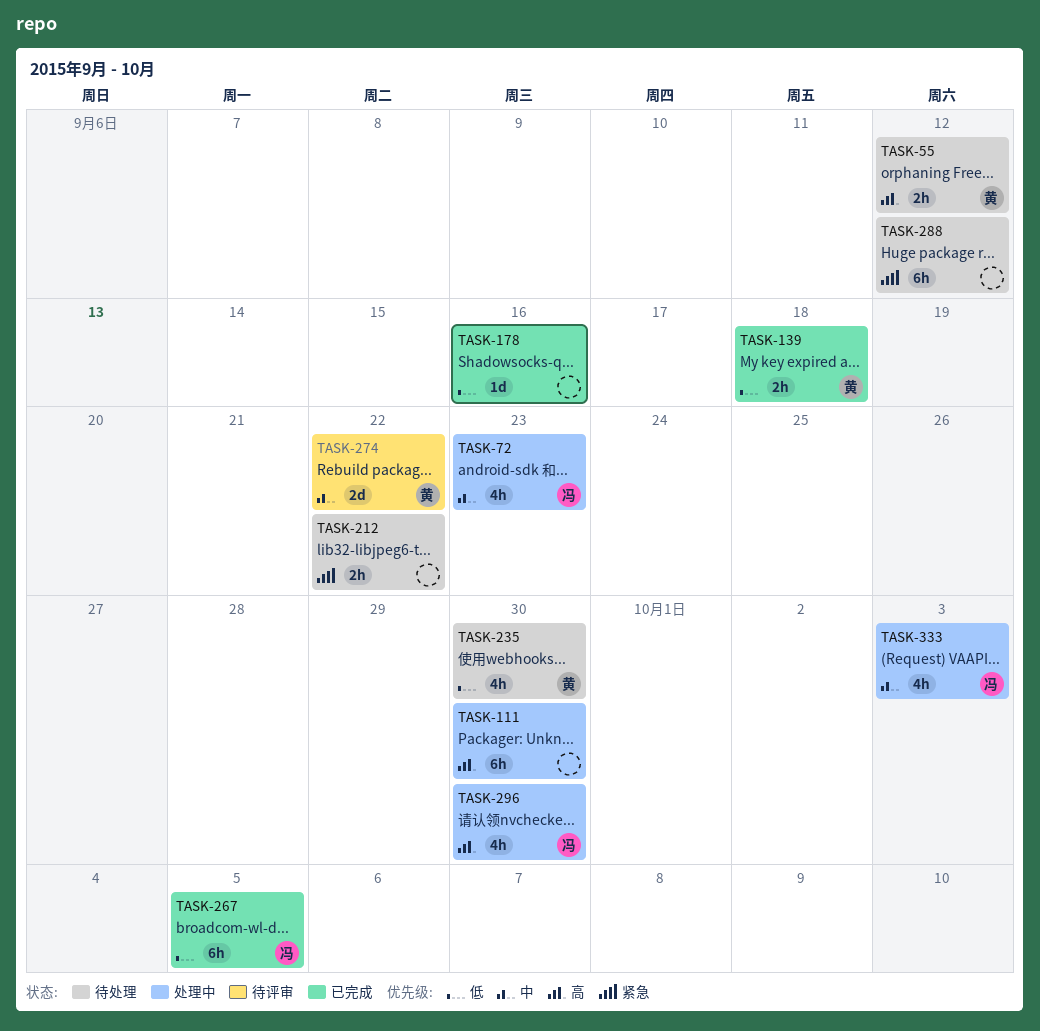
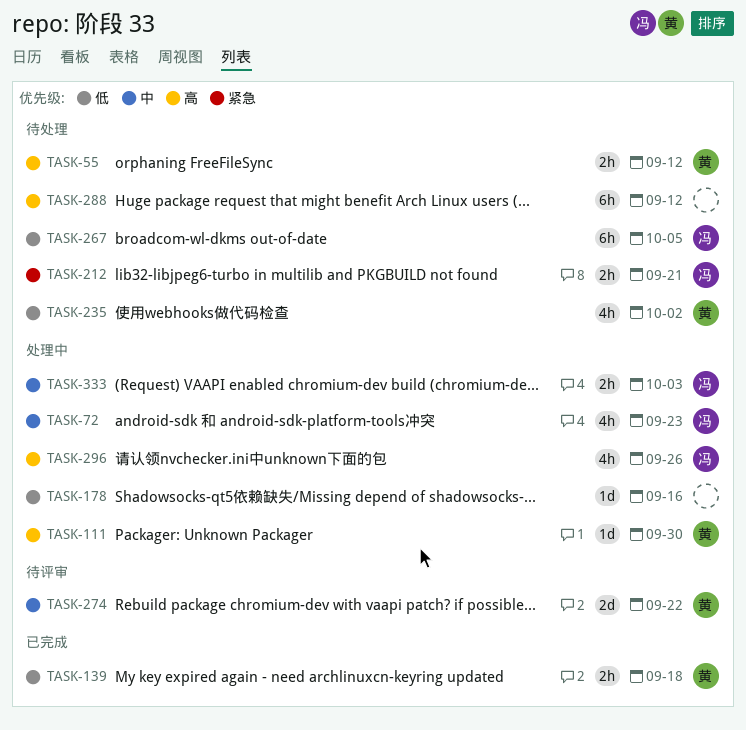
TASK-111, owner: none -> 黄
TASK-111, estimate: 6h -> 1d
TASK-178, status: 已完成 -> 处理中
TASK-212, owner: none -> 冯
TASK-212, due: Sep 22 -> Sep 21
TASK-235, due: Sep 30 -> Oct 2
TASK-267, status: 已完成 -> 待处理
TASK-288, priority: 紧急 -> 高
TASK-296, due: Sep 30 -> Sep 26
TASK-333, estimate: 4h -> 2h

